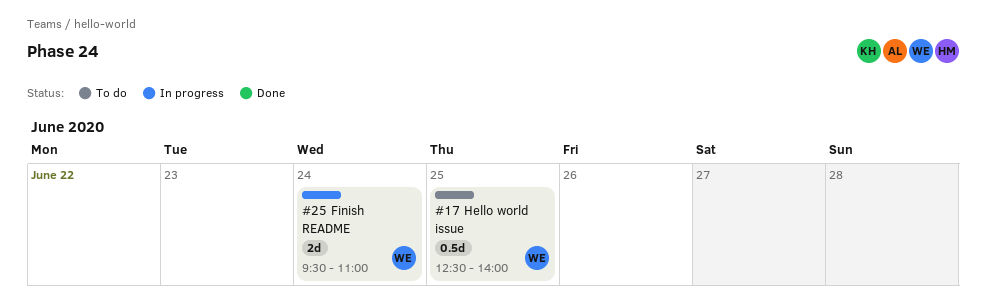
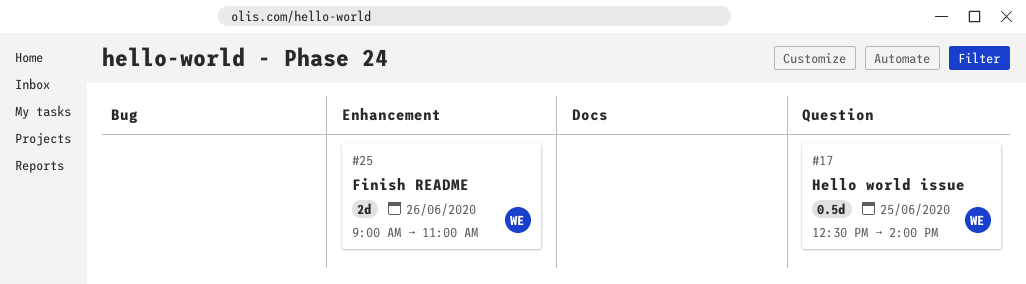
#25, day: Jun 24 -> Jun 26
#25, begins: 09:30 -> 09:00

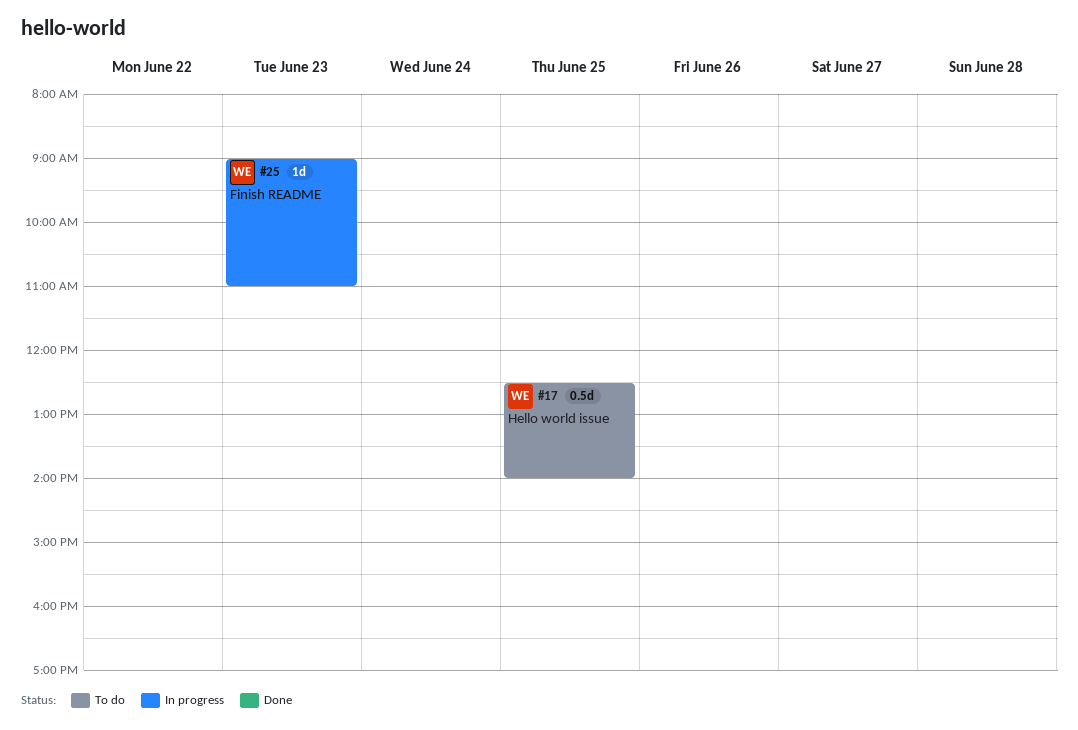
#25, estimate: 2d -> 1d
#25, day: Jun 26 -> Jun 23

